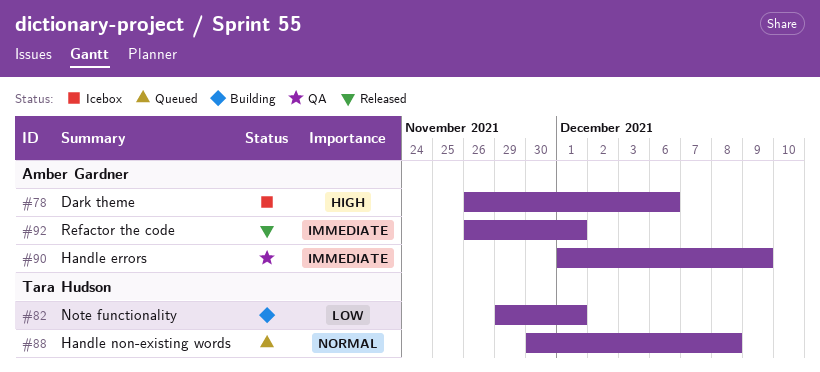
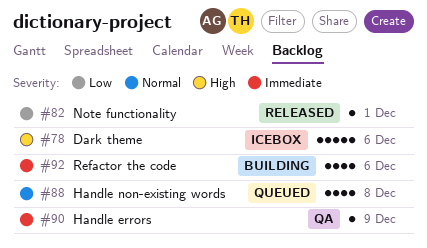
#82, status: Building -> Released
#92, status: Released -> Building
#92, due: Dec 1 -> Dec 6

